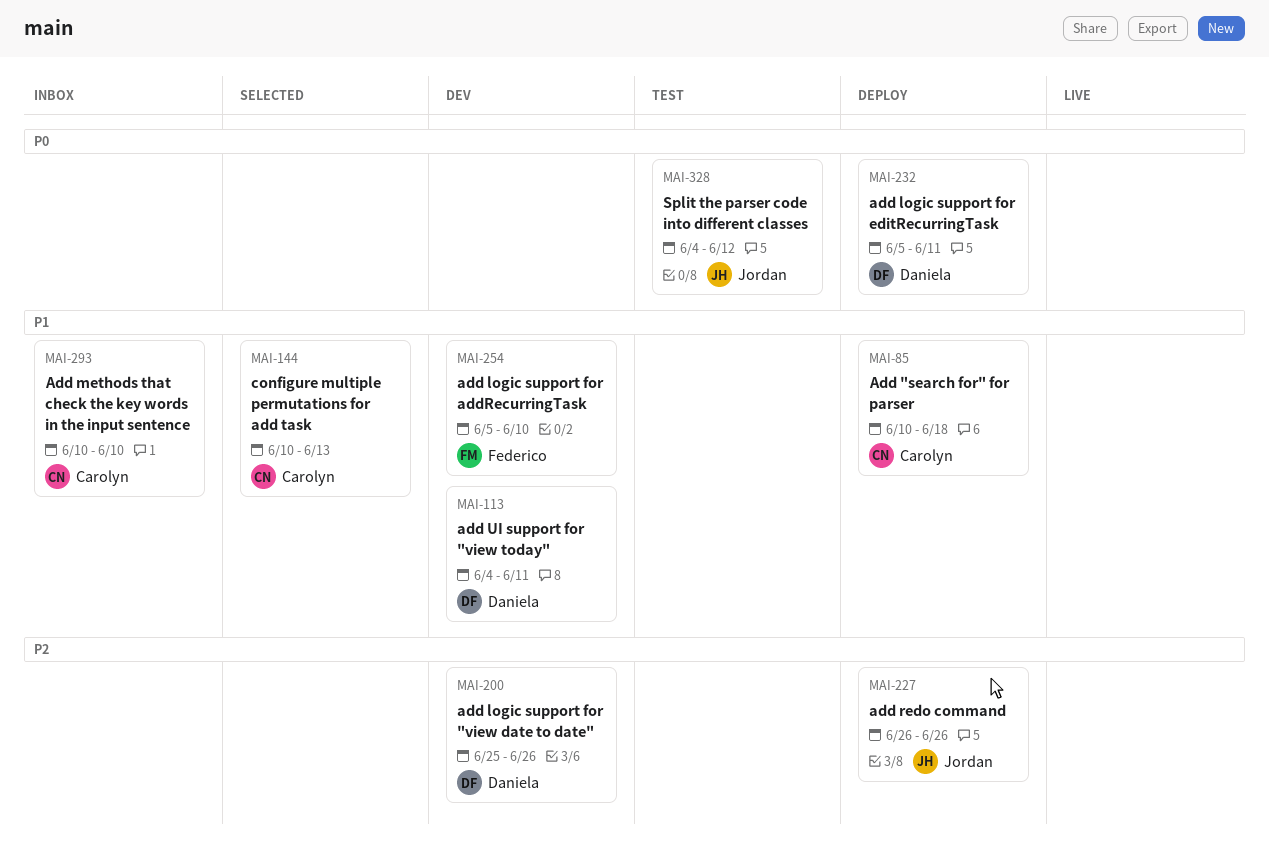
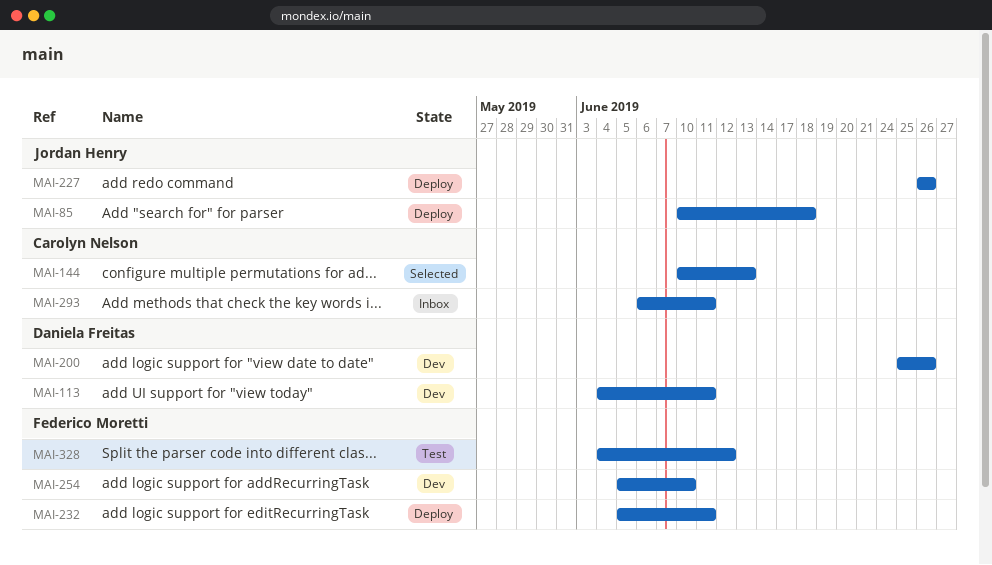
MAI-85, owner: Carolyn Nelson -> Jordan Henry
MAI-232, owner: Daniela Freitas -> Federico Moretti
MAI-293, start: Jun 10 -> Jun 6
MAI-293, due: Jun 10 -> Jun 11
MAI-328, owner: Jordan Henry -> Federico Moretti

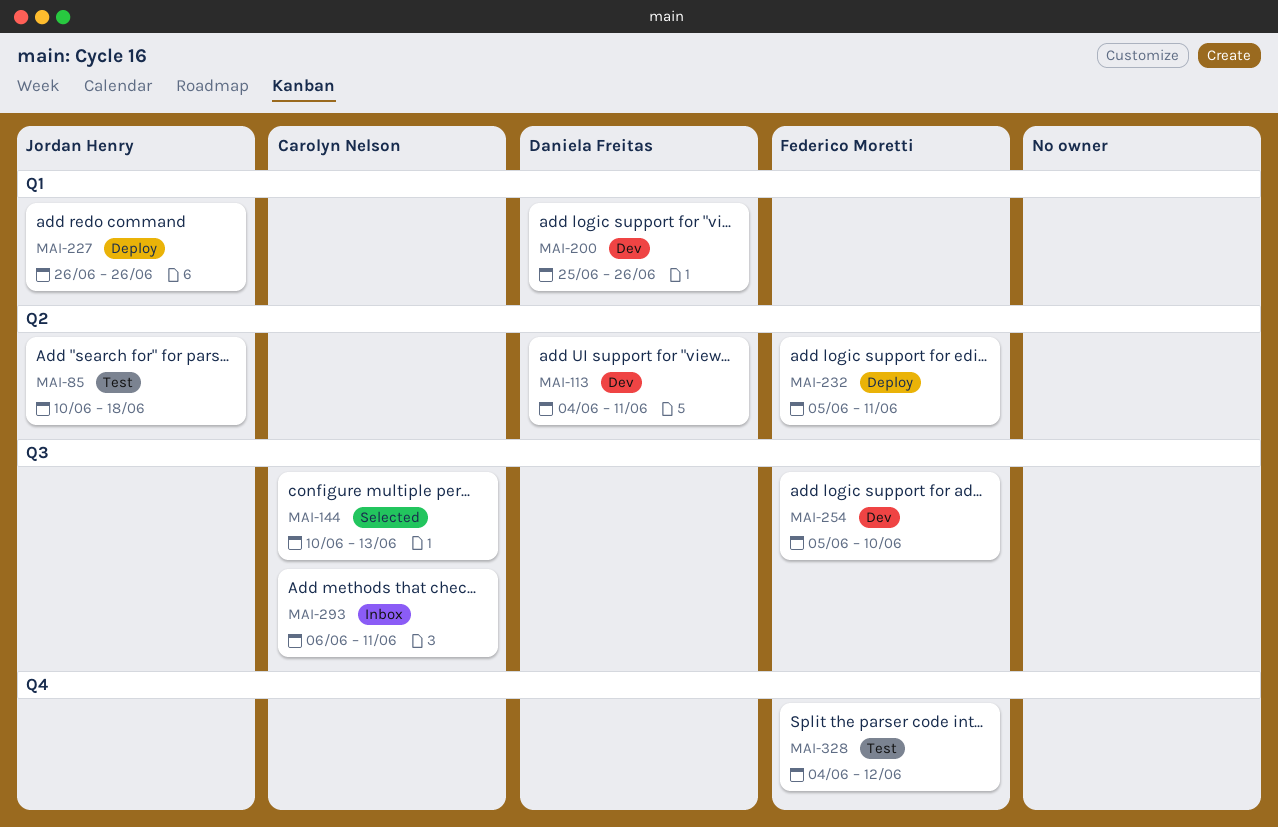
MAI-85, status: Deploy -> Test

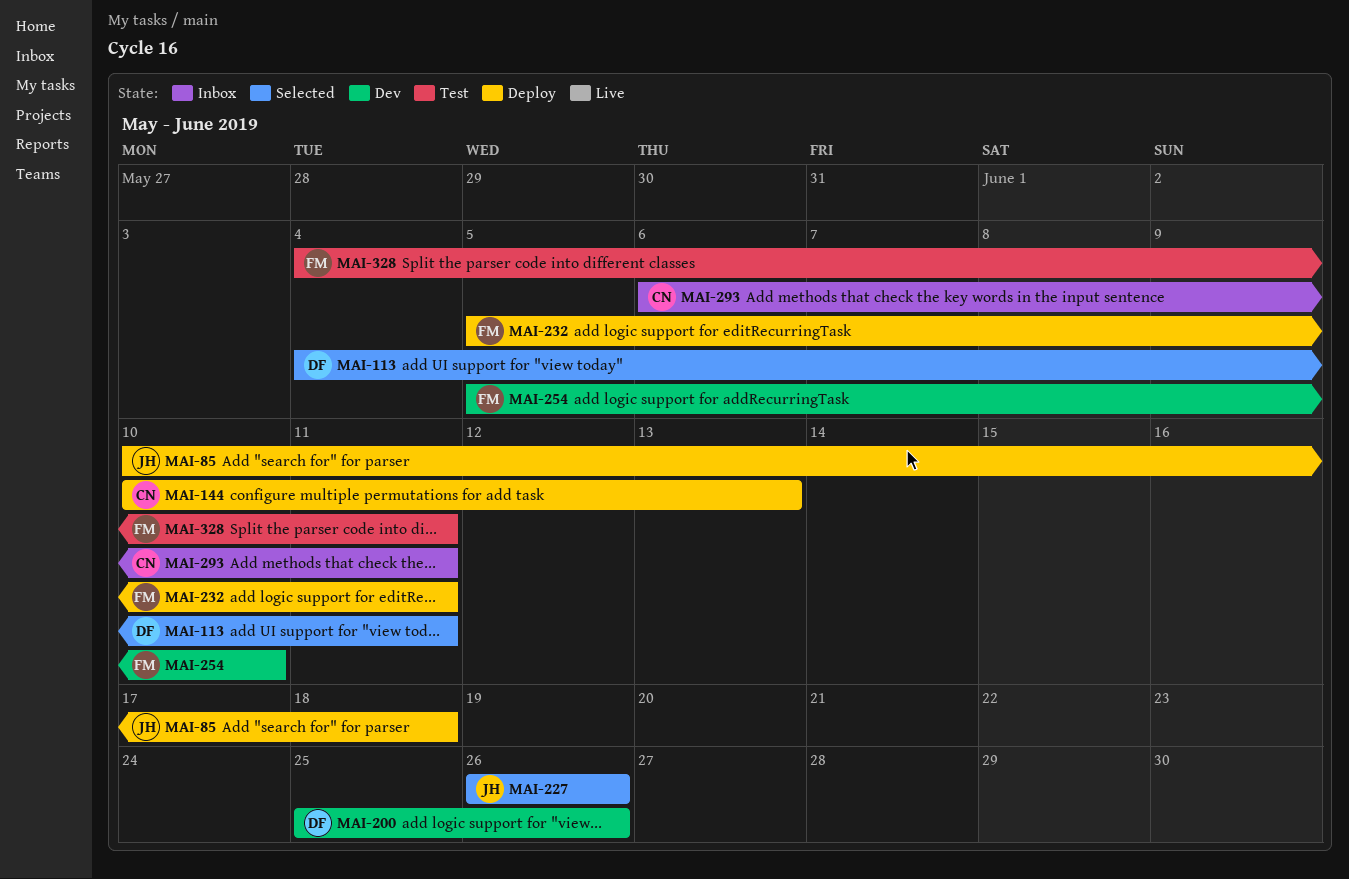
MAI-85, status: Test -> Deploy
MAI-113, status: Dev -> Selected
MAI-144, status: Selected -> Deploy
MAI-227, status: Deploy -> Selected
MAI-328, due: Jun 12 -> Jun 11

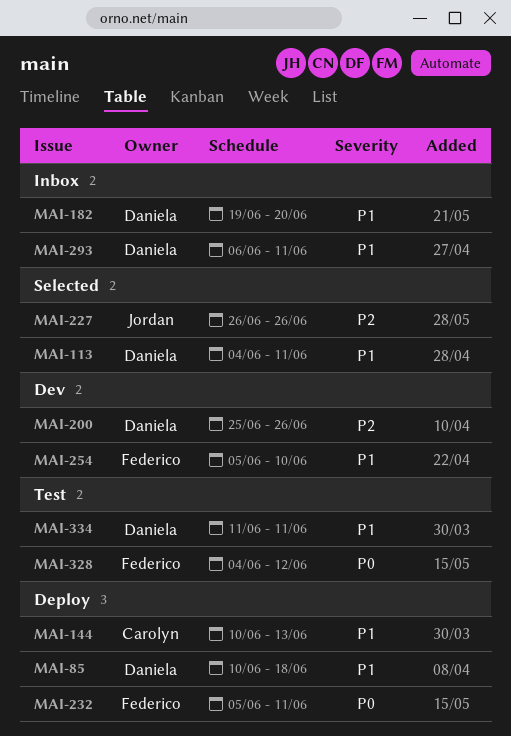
MAI-85, owner: Jordan -> Daniela
MAI-182: none -> present
MAI-293, owner: Carolyn -> Daniela
MAI-328, due: Jun 11 -> Jun 12
MAI-334: none -> present

